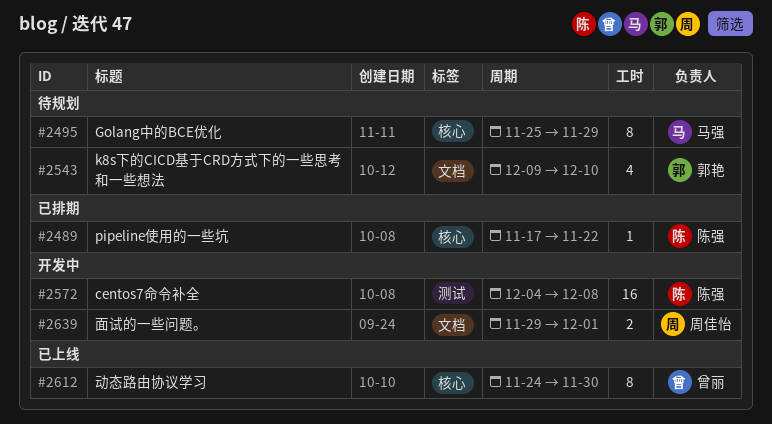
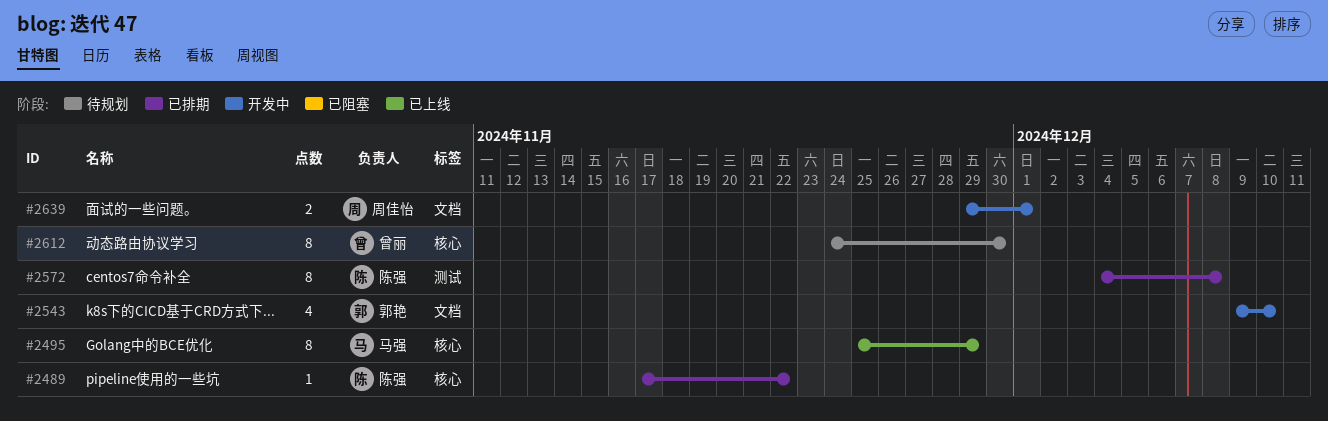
#2495, status: 待规划 -> 已上线
#2543, status: 待规划 -> 开发中
#2572, status: 开发中 -> 已排期
#2572, estimate: 16 -> 8
#2612, status: 已上线 -> 待规划

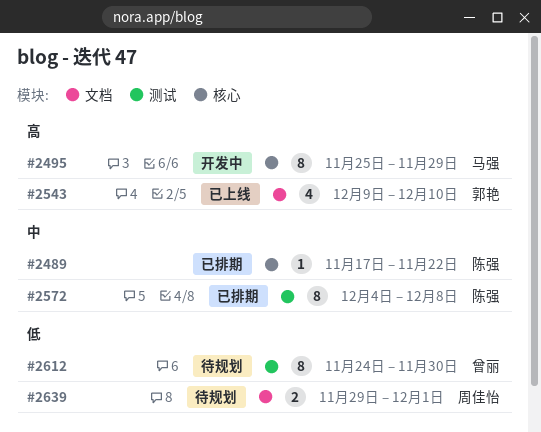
#2495, status: 已上线 -> 开发中
#2543, status: 开发中 -> 已上线
#2612, label: 核心 -> 测试
#2639, status: 开发中 -> 待规划

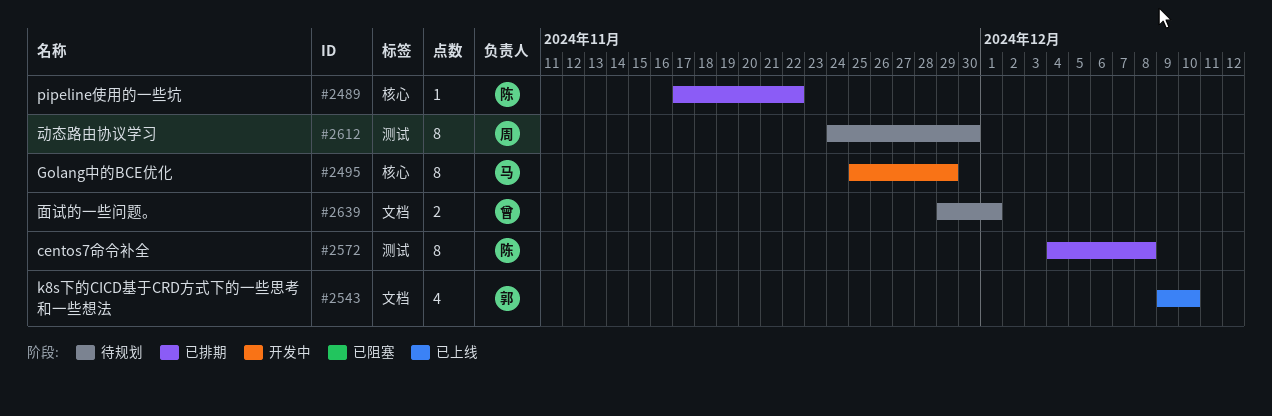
#2612, owner: 曾丽 -> 周佳怡
#2639, owner: 周佳怡 -> 曾丽

